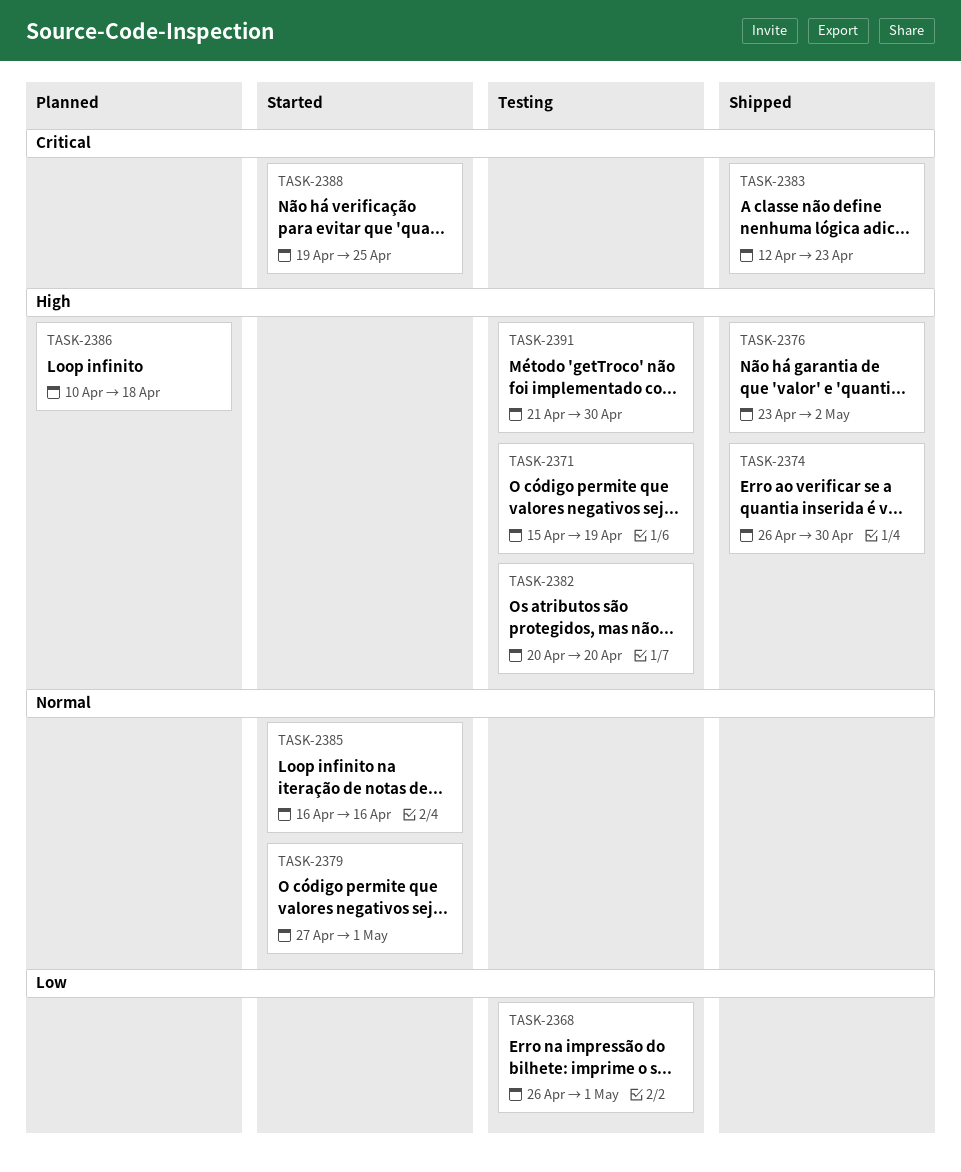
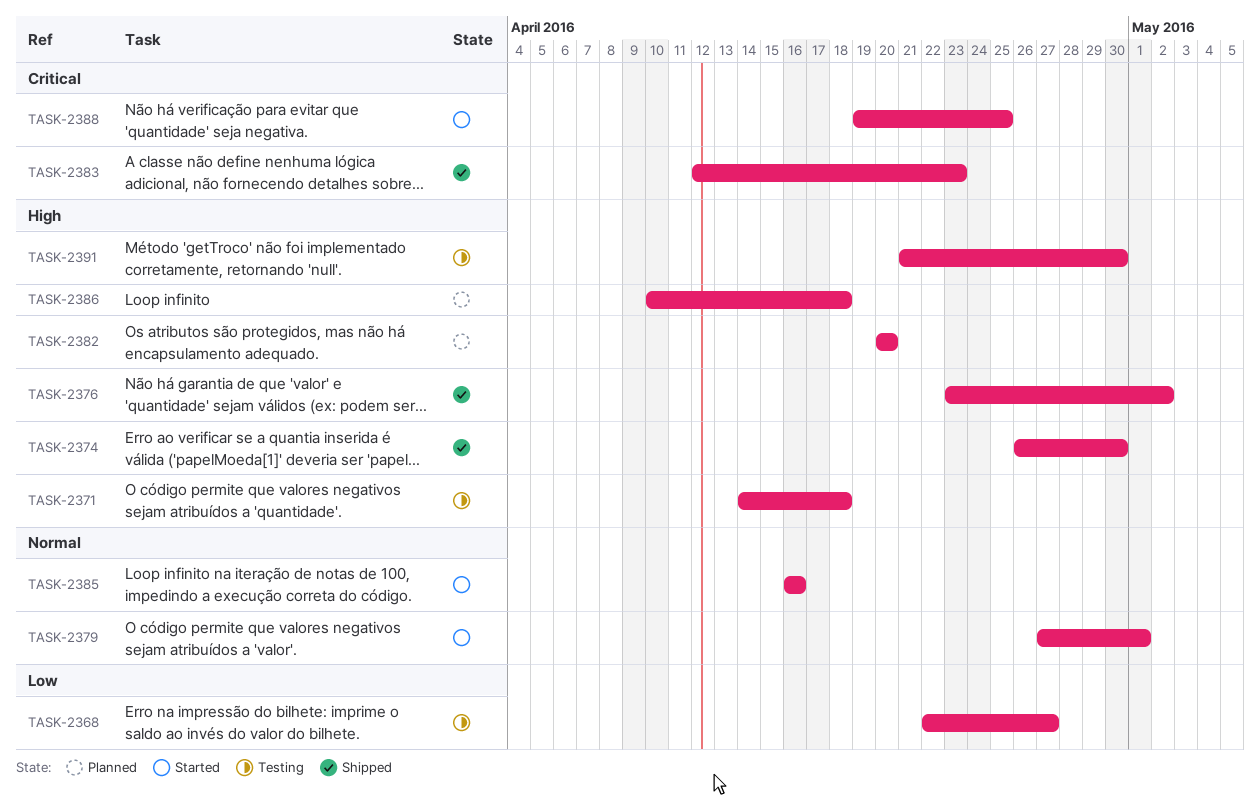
TASK-2368, start: Apr 26 -> Apr 22
TASK-2368, due: May 1 -> Apr 27
TASK-2371, start: Apr 15 -> Apr 14
TASK-2371, due: Apr 19 -> Apr 18
TASK-2382, status: Testing -> Planned

